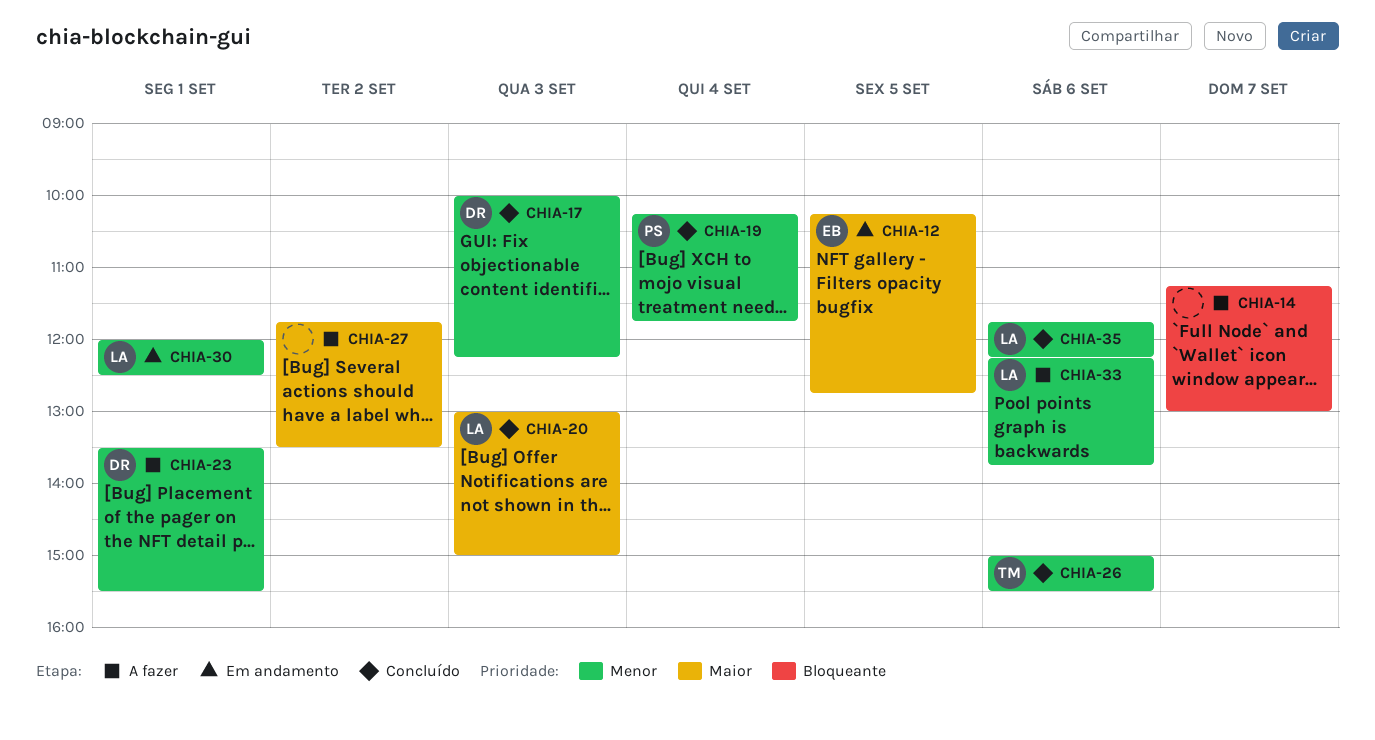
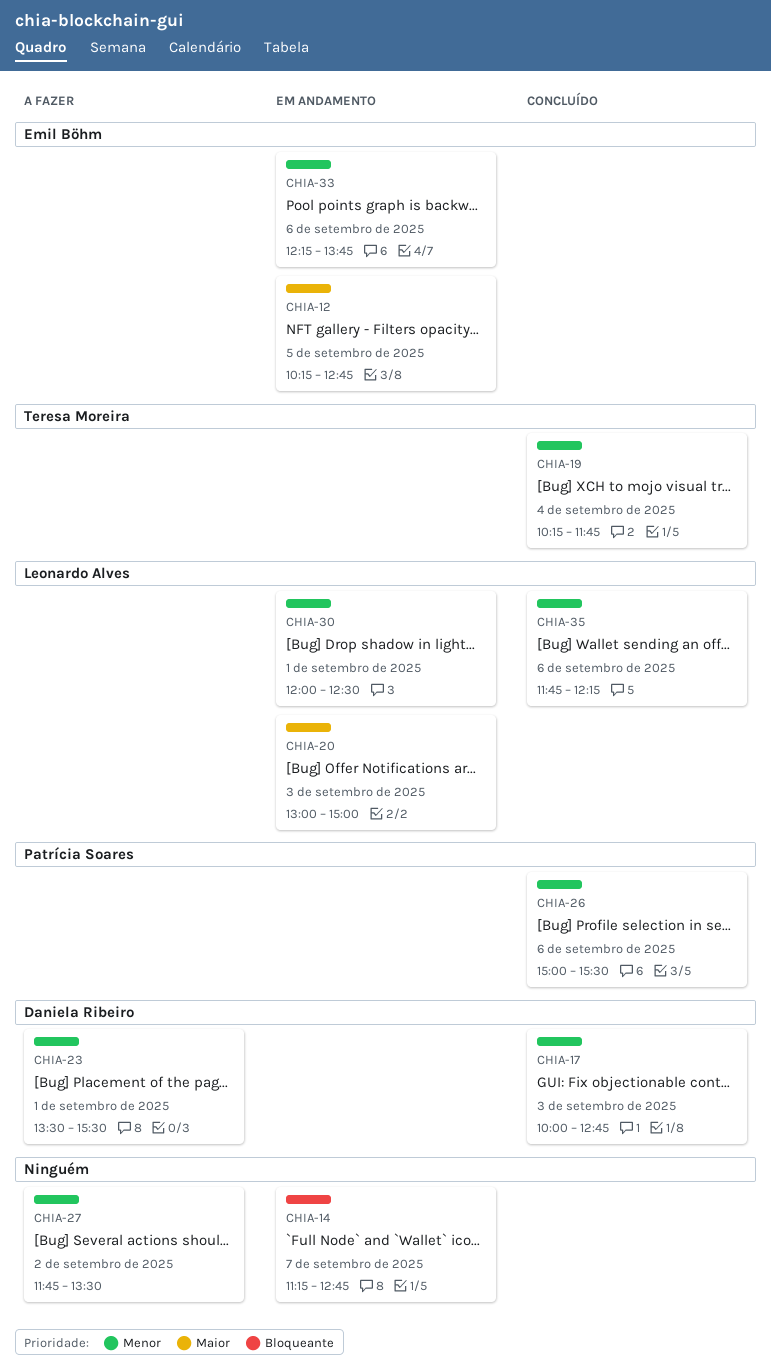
CHIA-14, status: A fazer -> Em andamento
CHIA-14, ends: 13:00 -> 12:45
CHIA-17, ends: 12:15 -> 12:45
CHIA-19, owner: Patrícia Soares -> Teresa Moreira
CHIA-20, status: Concluído -> Em andamento
CHIA-26, owner: Teresa Moreira -> Patrícia Soares
CHIA-27, priority: Maior -> Menor
CHIA-33, status: A fazer -> Em andamento
CHIA-33, owner: Leonardo Alves -> Emil Böhm

